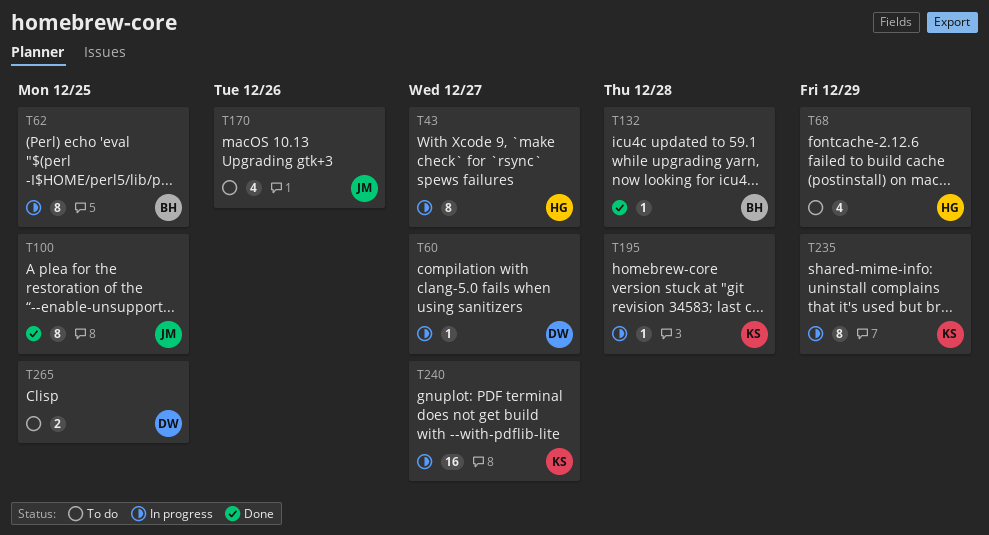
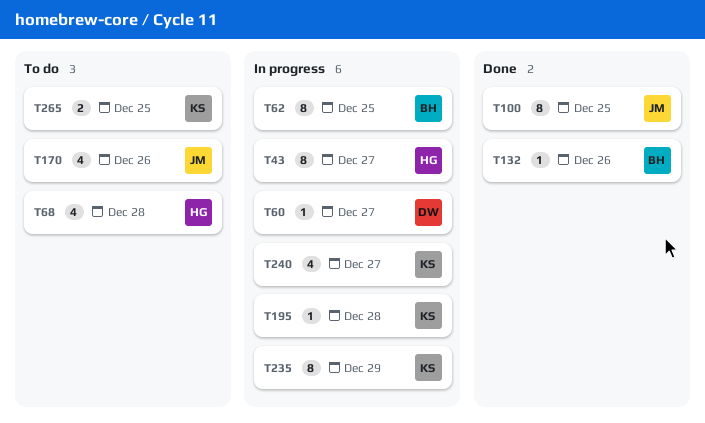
T68, due: Dec 29 -> Dec 28
T132, due: Dec 28 -> Dec 26
T240, estimate: 16 -> 4
T265, owner: DW -> KS

